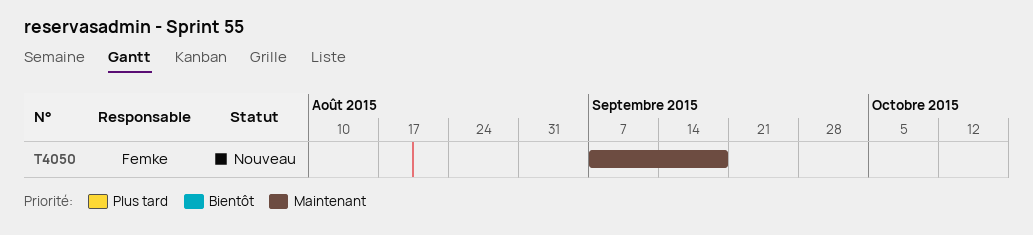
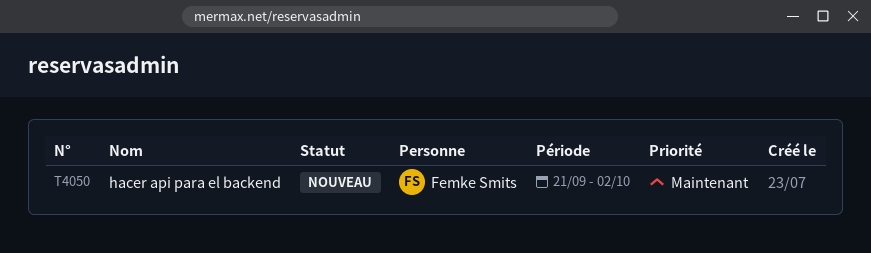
T4050, start: Sep 7 -> Sep 21
T4050, due: Sep 18 -> Oct 2

